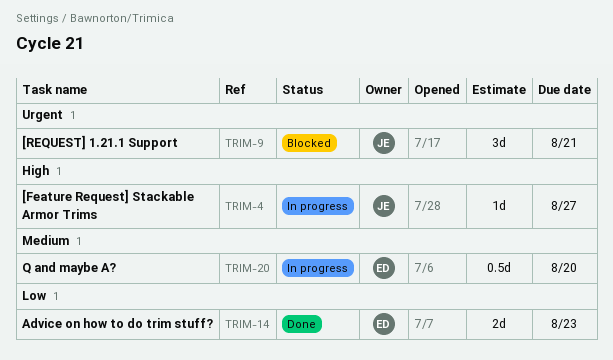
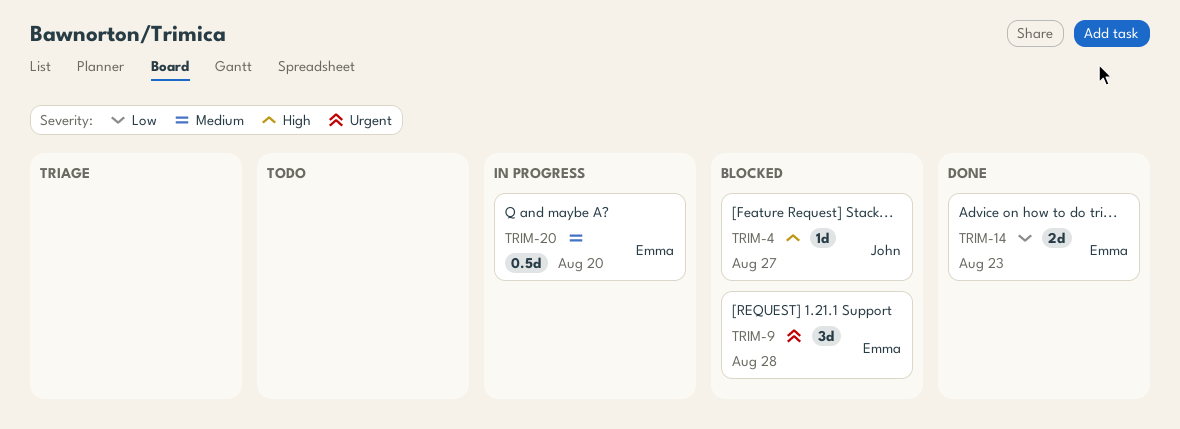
TRIM-4, status: In progress -> Blocked
TRIM-9, owner: John -> Emma
TRIM-9, due: Aug 21 -> Aug 28

